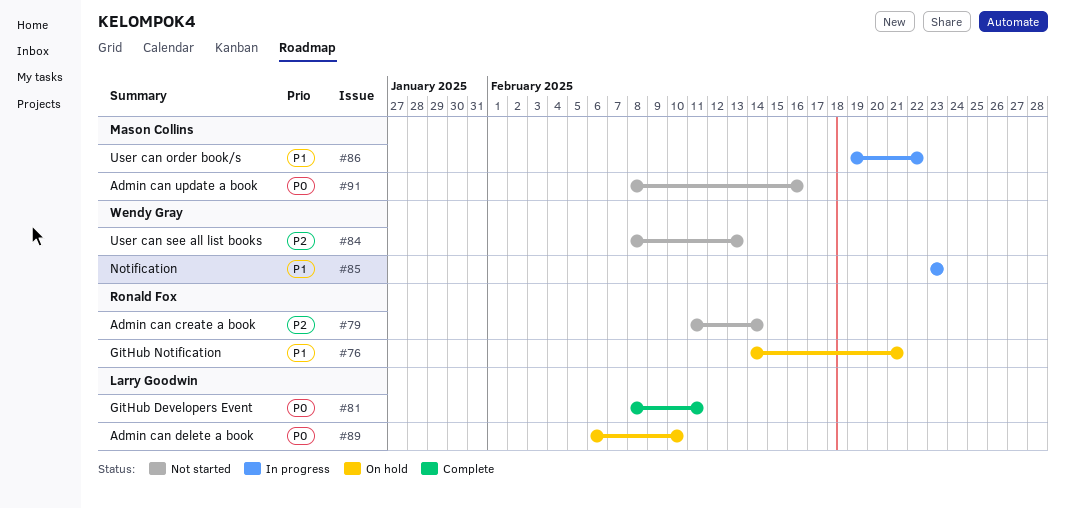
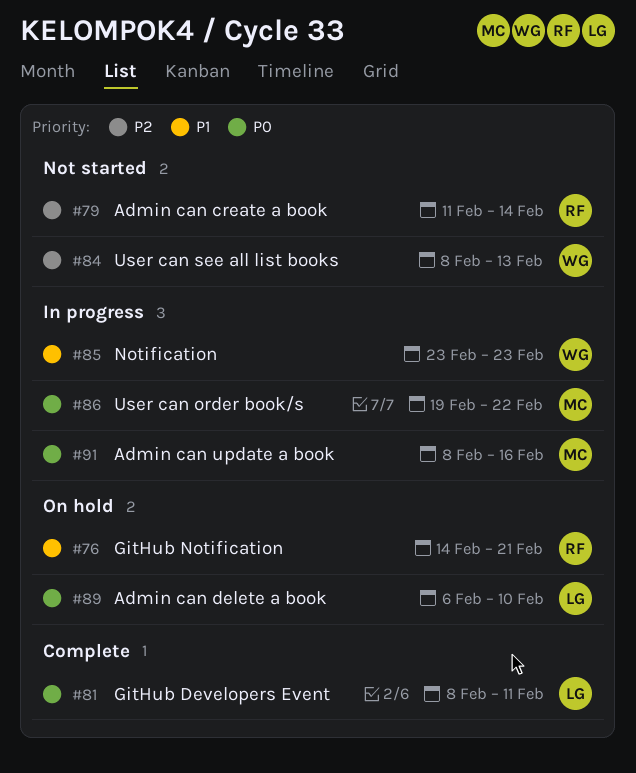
#86, priority: P1 -> P0
#91, status: Not started -> In progress

